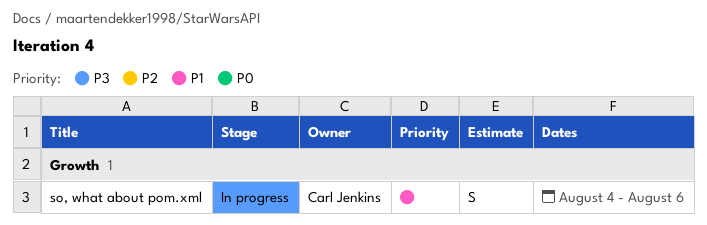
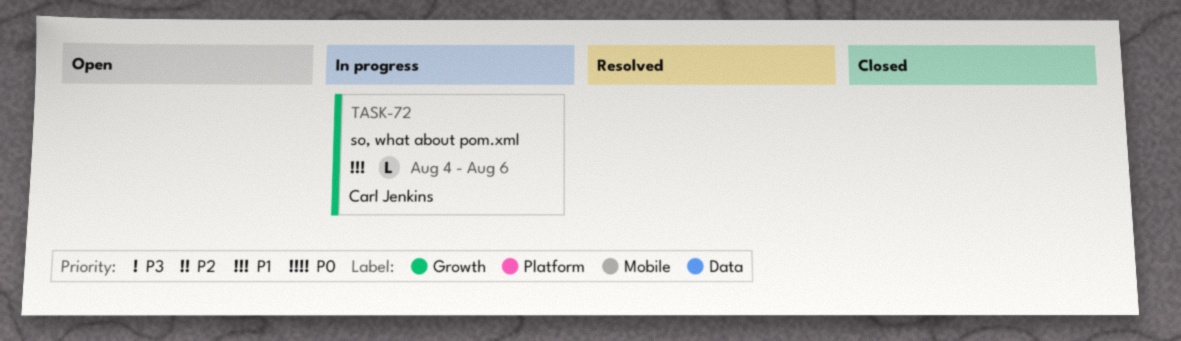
so, what about pom.xml, estimate: S -> L

